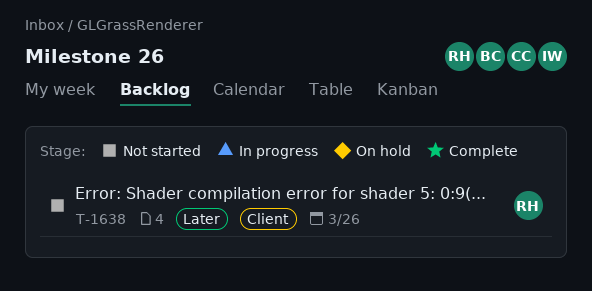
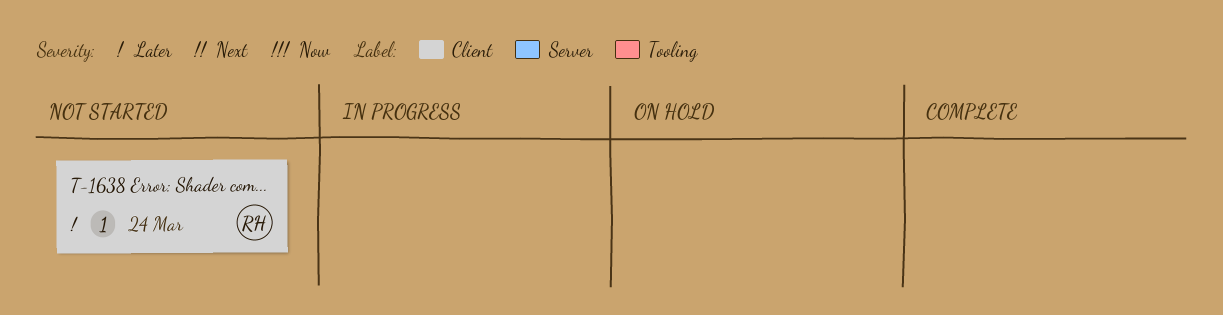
T-1638, due: Mar 26 -> Mar 24

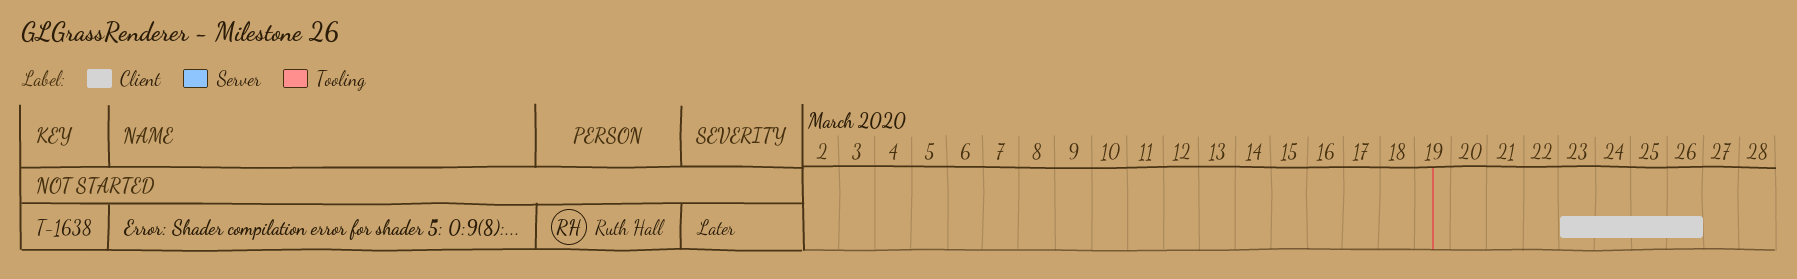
T-1638, due: Mar 24 -> Mar 26

